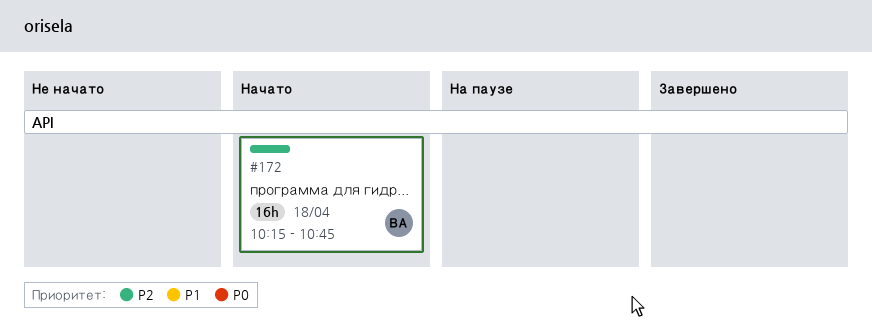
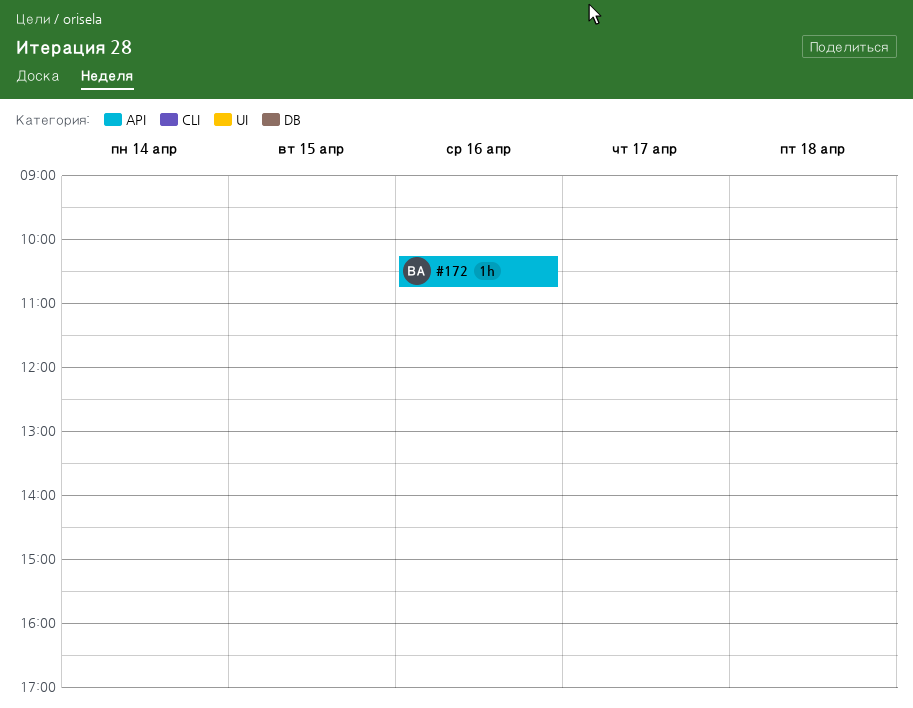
#172, estimate: 16h -> 1h
#172, day: Apr 18 -> Apr 16

